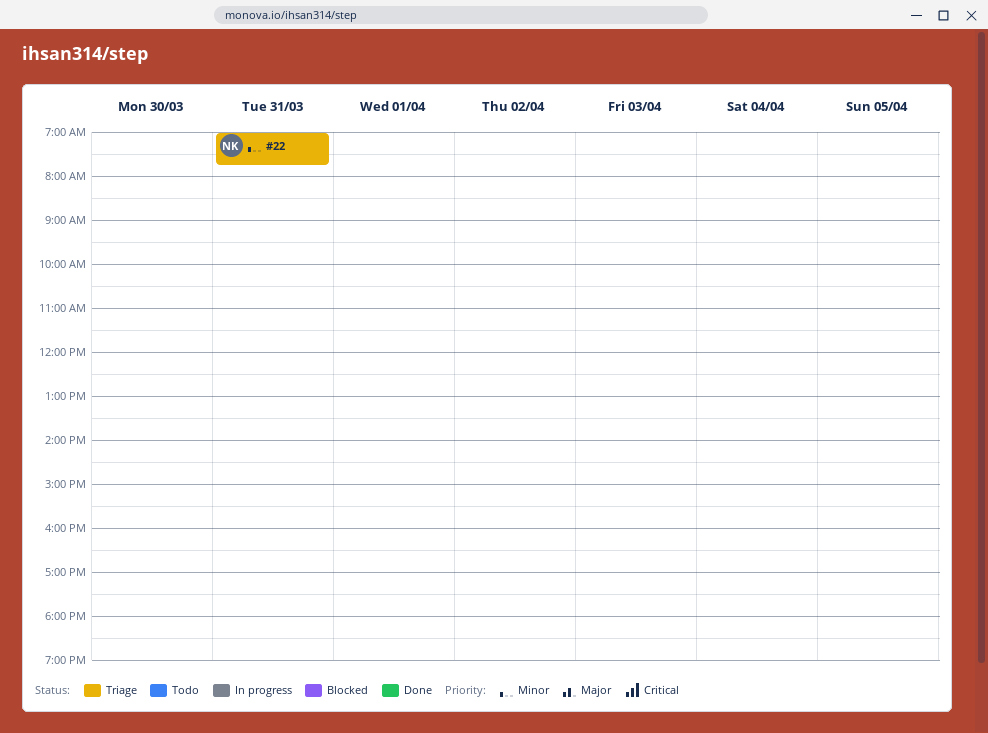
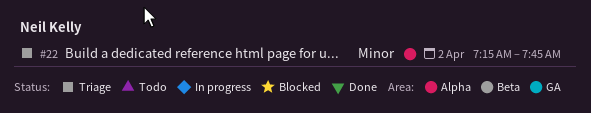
#22, day: Mar 31 -> Apr 2
#22, begins: 07:00 -> 07:15

